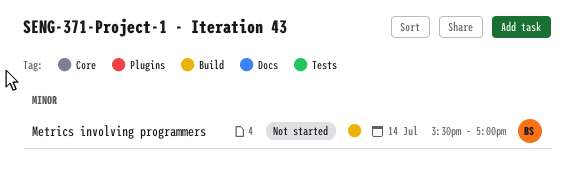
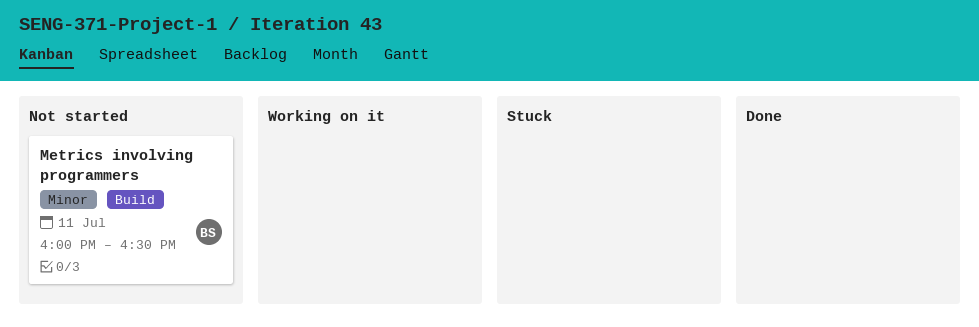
Metrics involving programmers, day: Jul 14 -> Jul 11
Metrics involving programmers, begins: 15:30 -> 16:00
Metrics involving programmers, ends: 17:00 -> 16:30

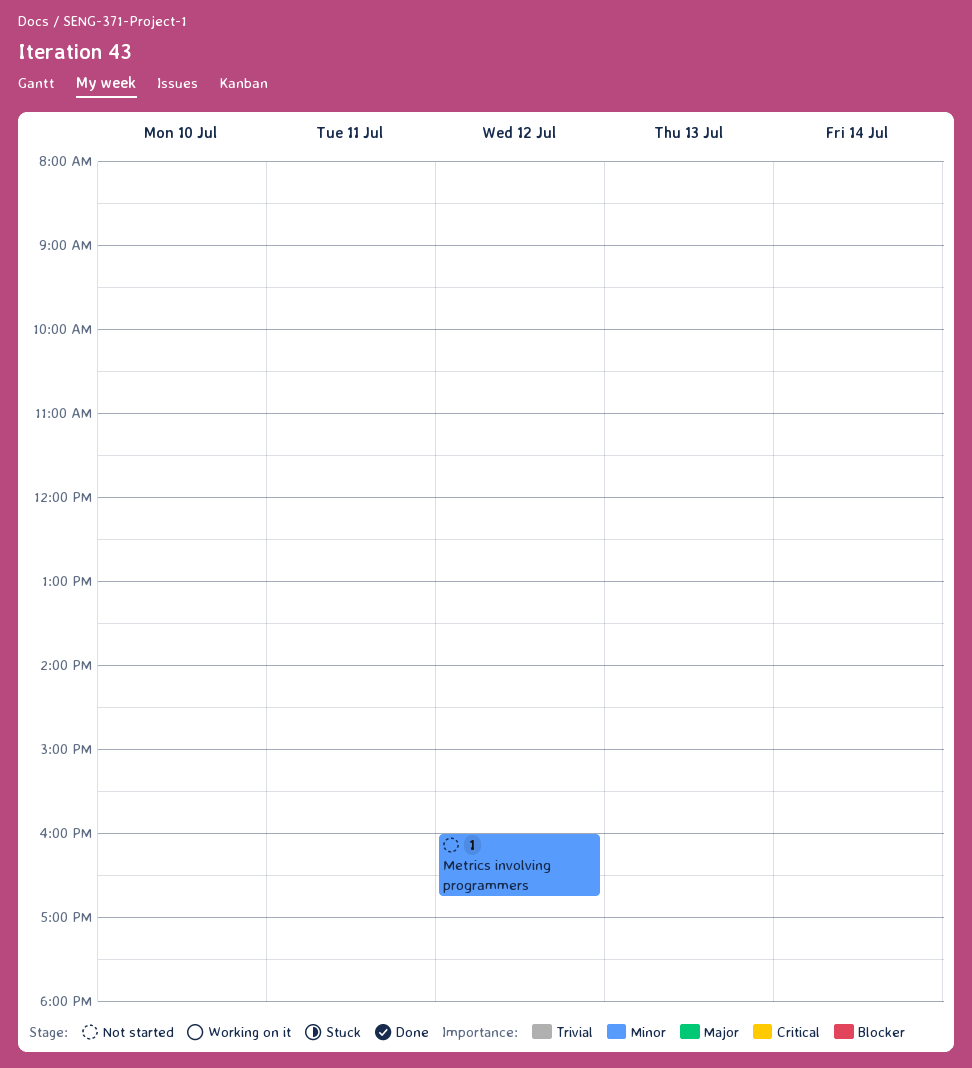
Metrics involving programmers, day: Jul 11 -> Jul 12
Metrics involving programmers, ends: 16:30 -> 16:45

